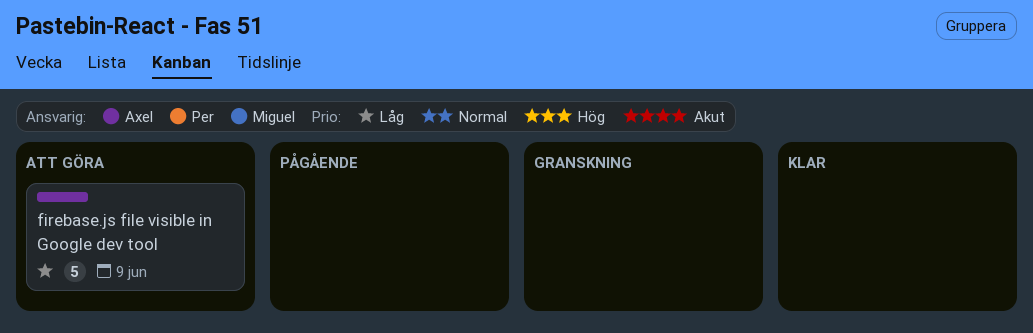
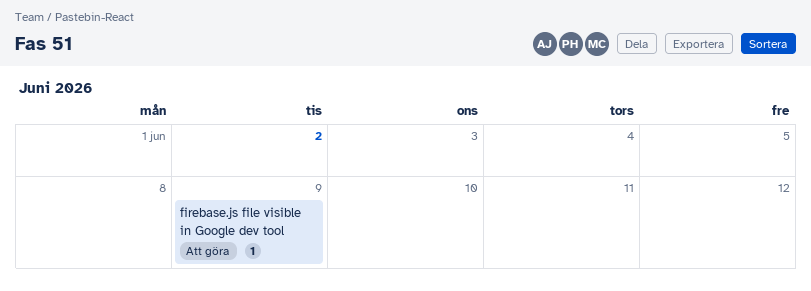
firebase.js file visible in Google dev tool, estimate: 5 -> 1

